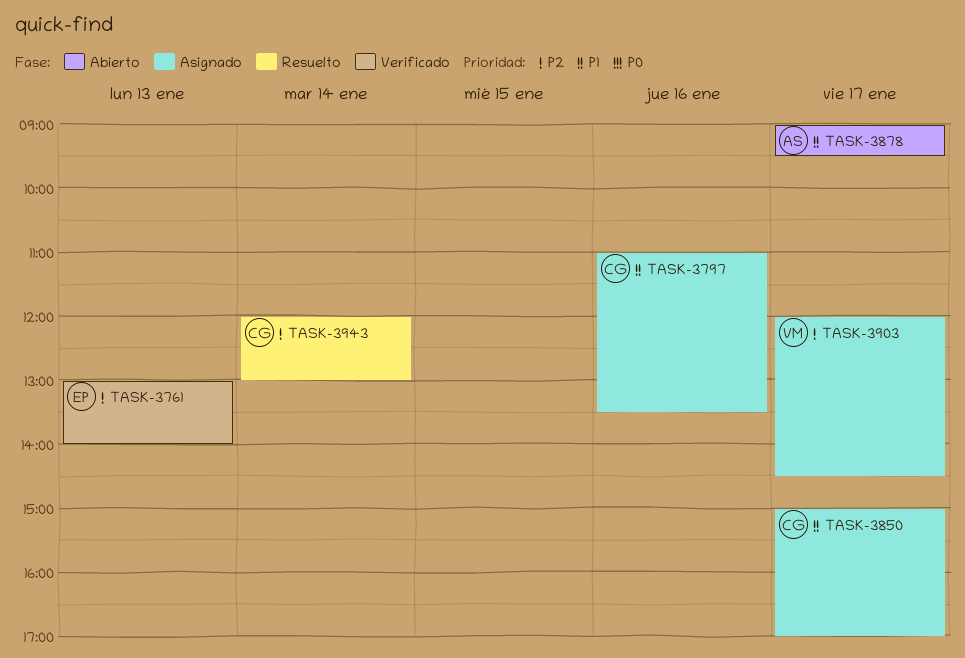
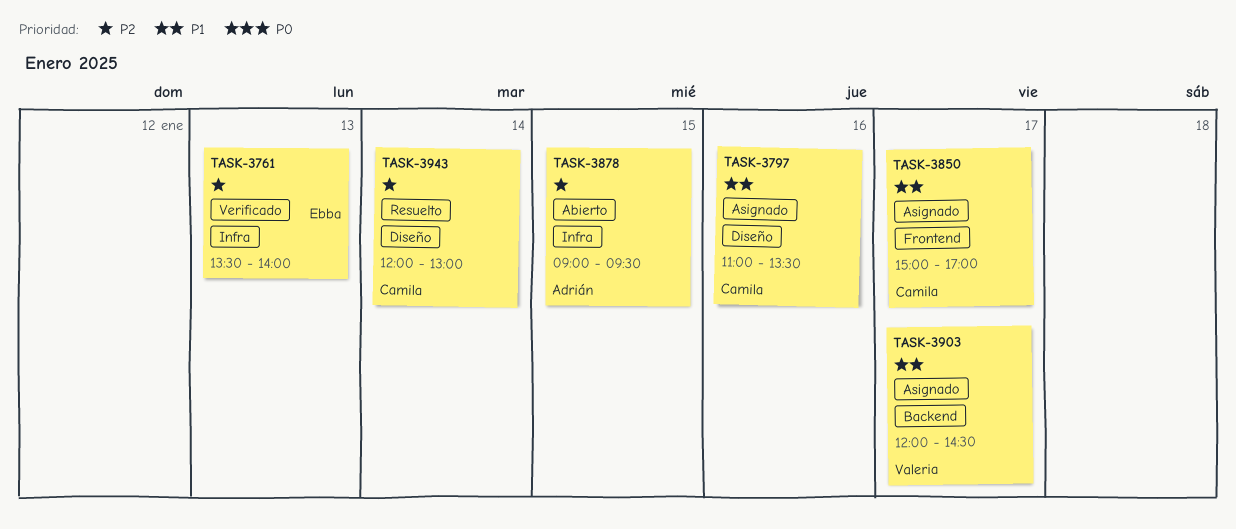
TASK-3761, begins: 13:00 -> 13:30
TASK-3878, priority: P1 -> P2
TASK-3878, day: Jan 17 -> Jan 15
TASK-3903, priority: P2 -> P1

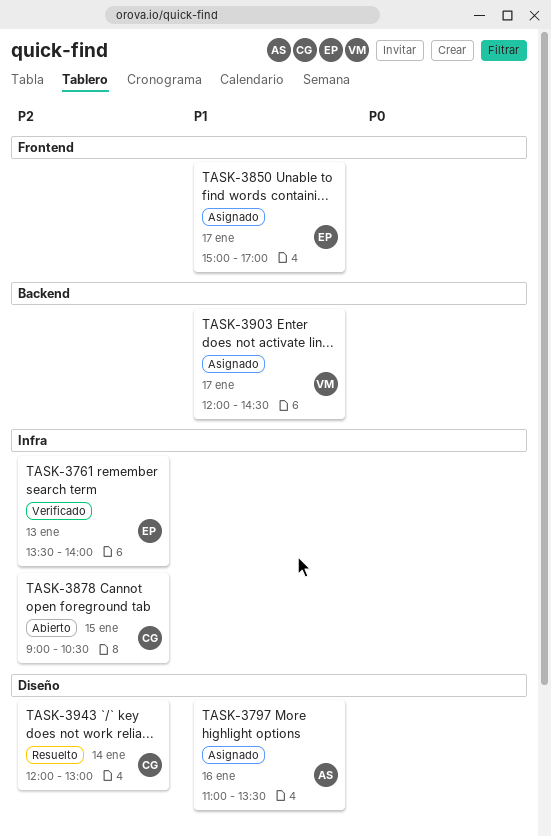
TASK-3797, owner: Camila -> Adrián
TASK-3850, owner: Camila -> Ebba
TASK-3878, owner: Adrián -> Camila
TASK-3878, ends: 09:30 -> 10:30

